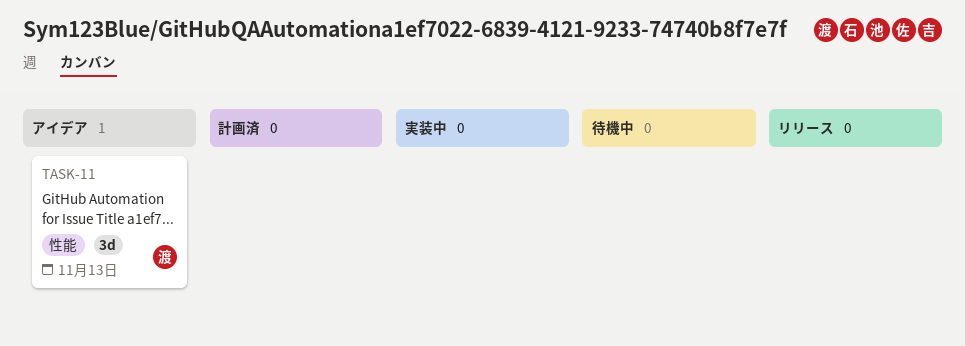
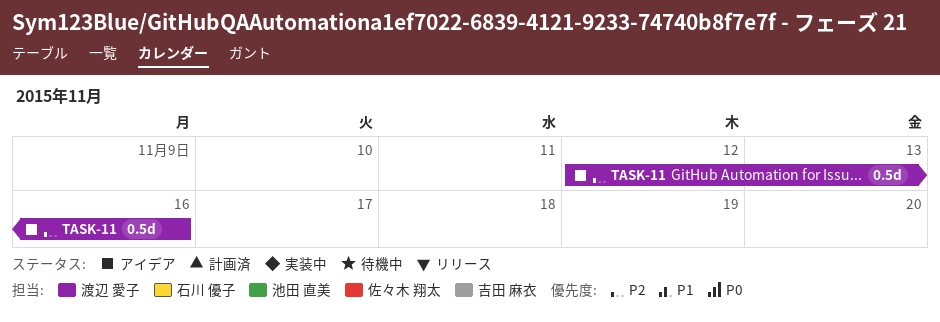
TASK-11, estimate: 3d -> 0.5d
TASK-11, due: Nov 13 -> Nov 16

